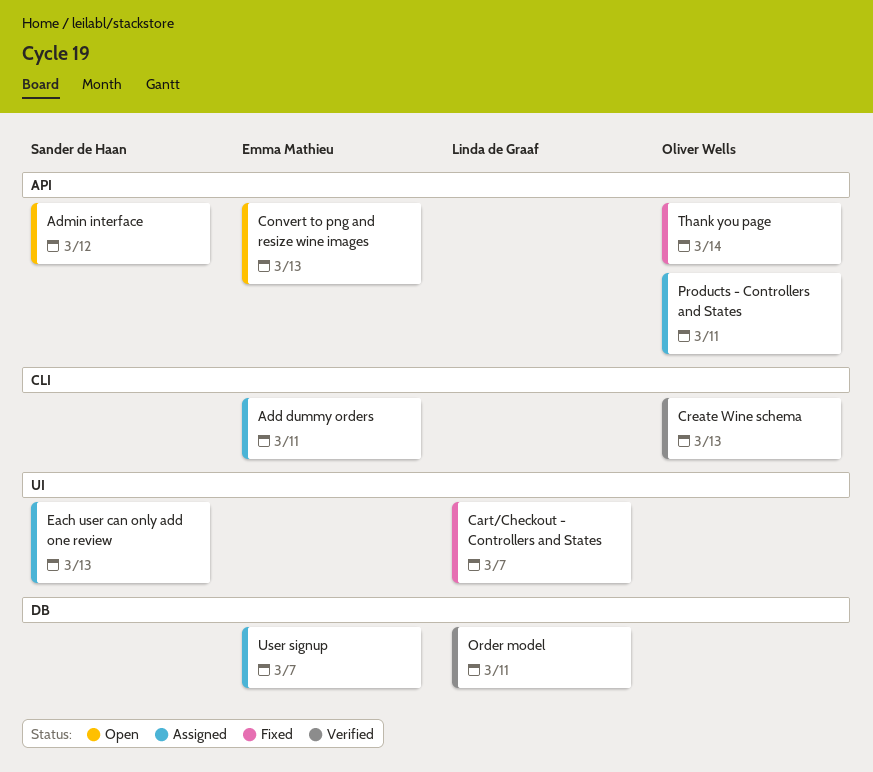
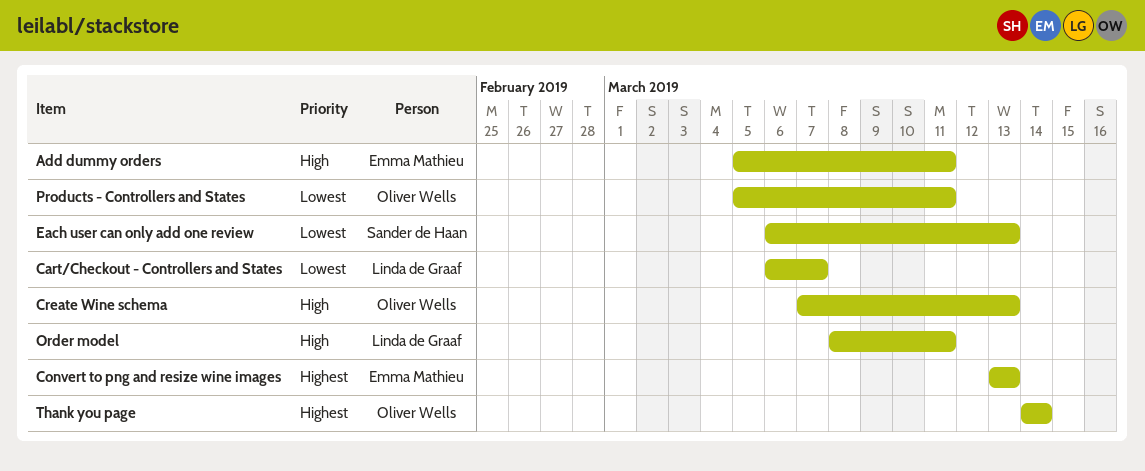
Admin interface: present -> none
User signup: present -> none

